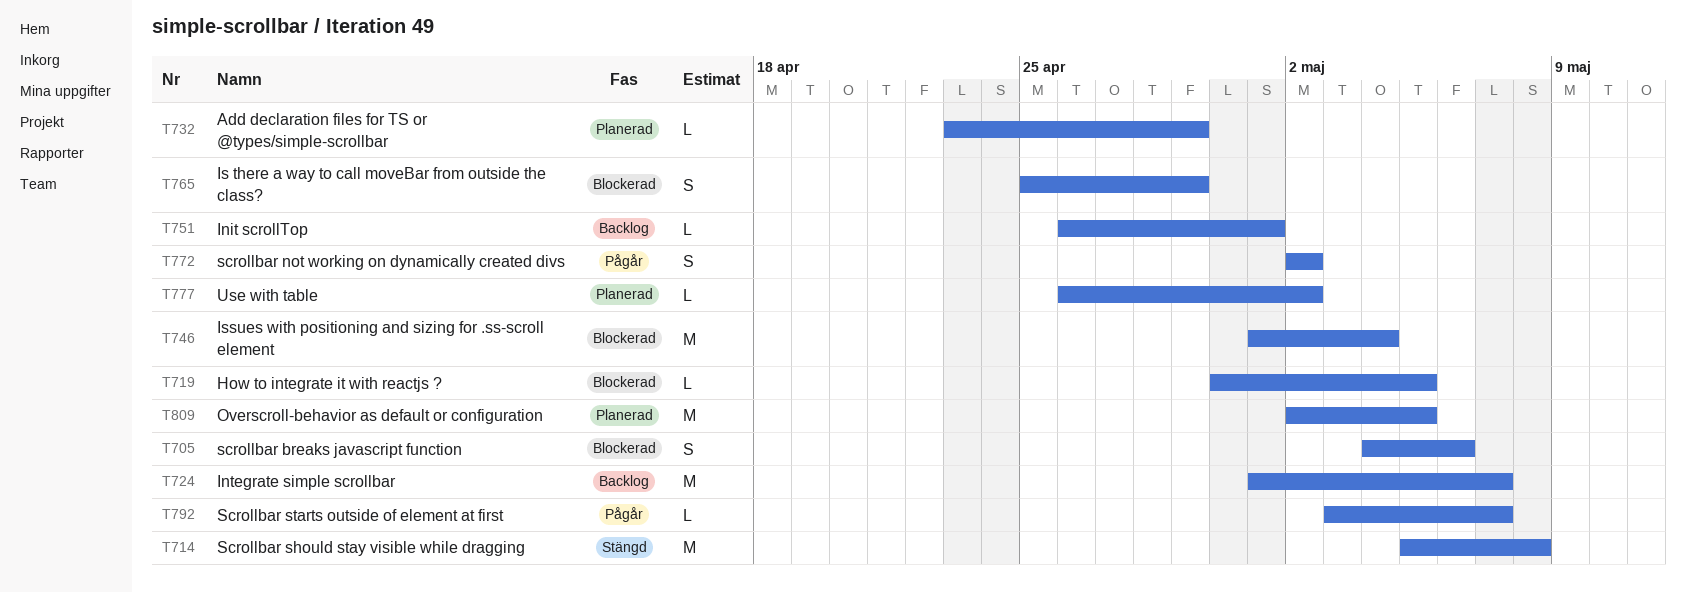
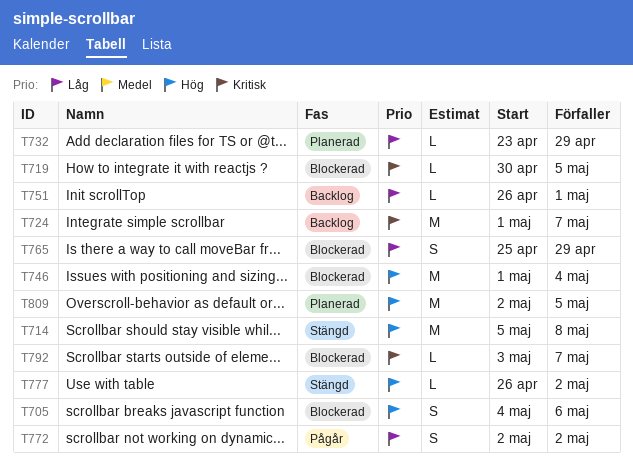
T777, status: Planerad -> Stängd
T792, status: Pågår -> Blockerad

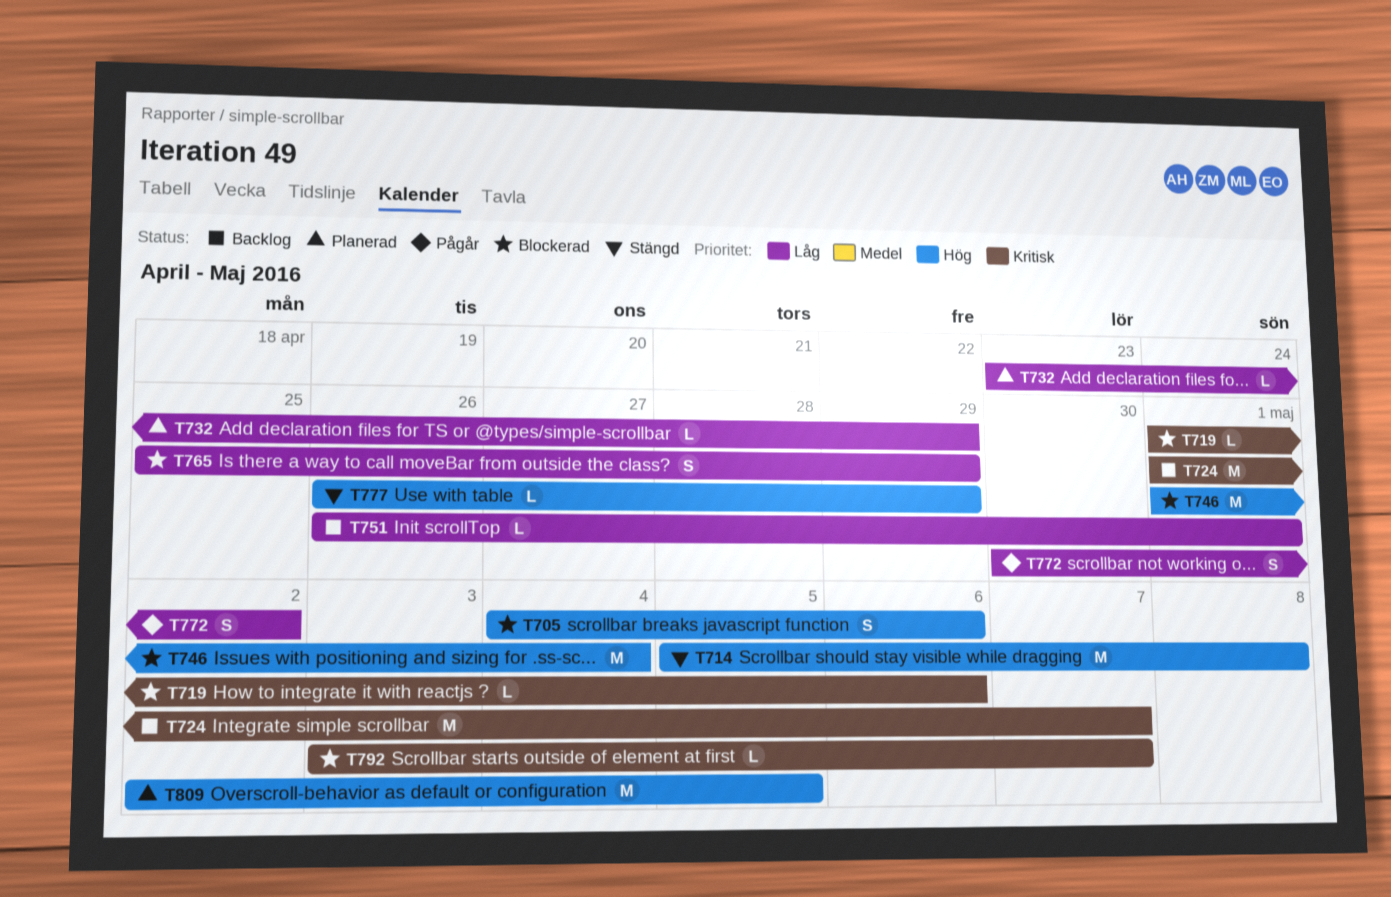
T719, start: Apr 30 -> May 1
T719, due: May 5 -> May 6
T772, start: May 2 -> Apr 30
T777, due: May 2 -> Apr 29

